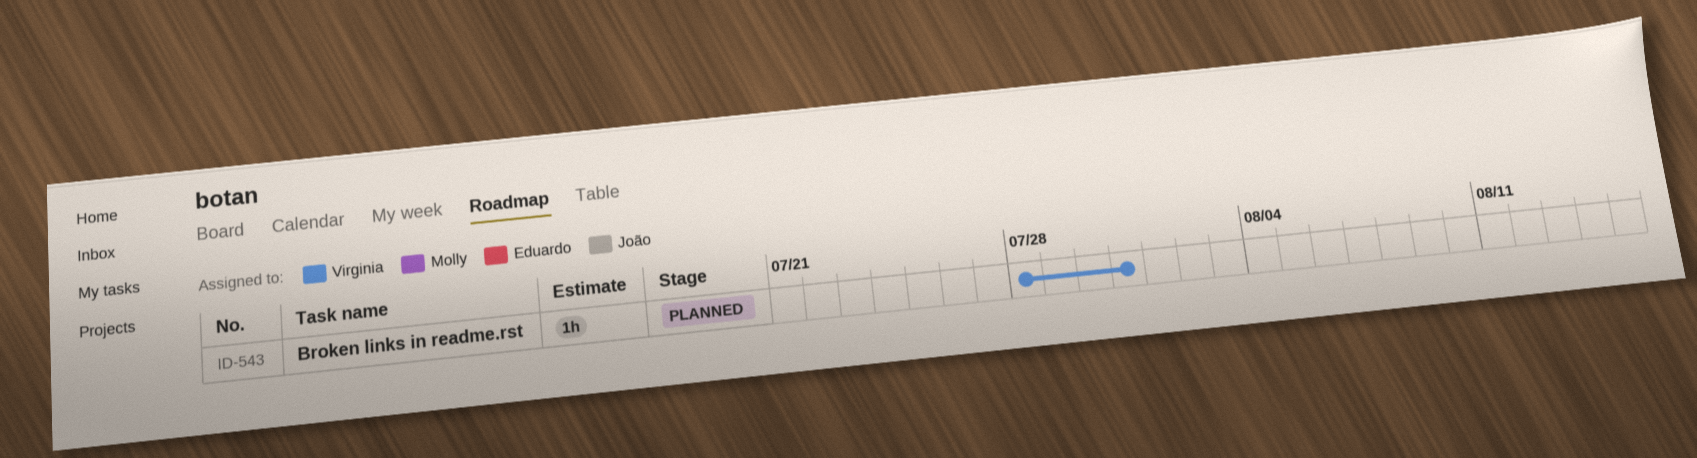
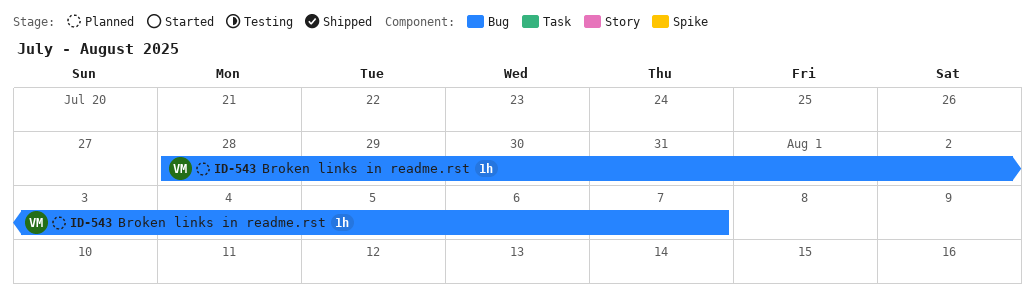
ID-543, due: Jul 31 -> Aug 7

